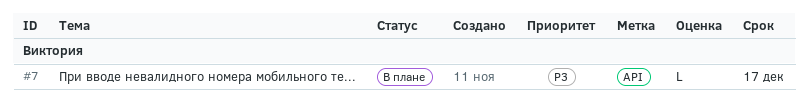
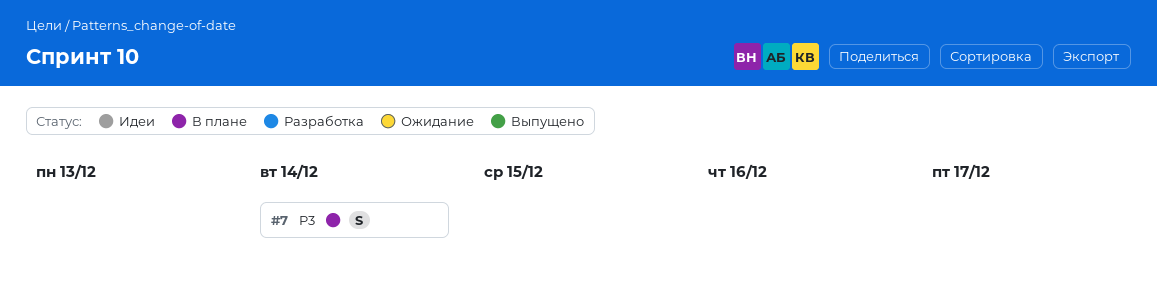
#7, estimate: L -> S
#7, due: Dec 17 -> Dec 14

